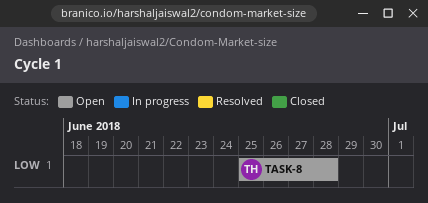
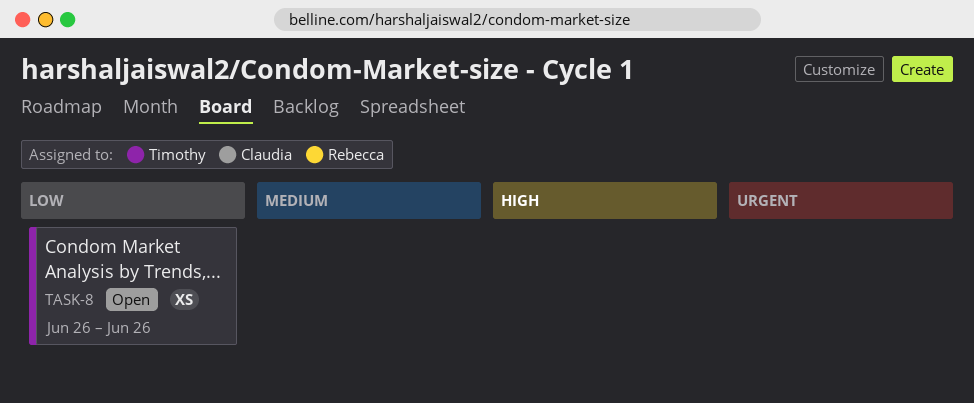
TASK-8, start: Jun 25 -> Jun 26
TASK-8, due: Jun 28 -> Jun 26

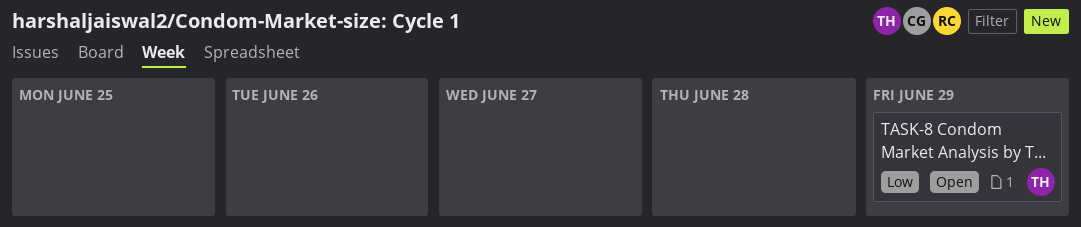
TASK-8, due: Jun 26 -> Jun 29

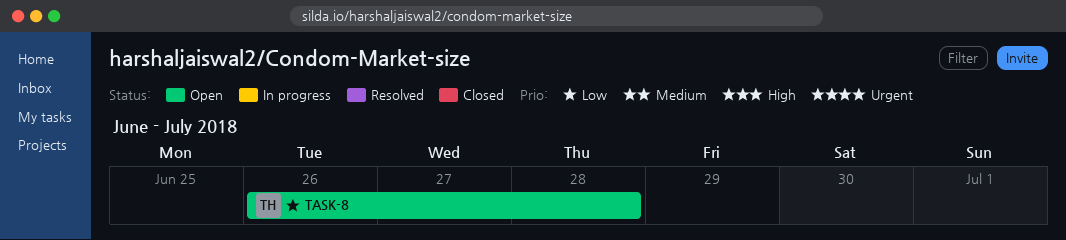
TASK-8, due: Jun 29 -> Jun 28

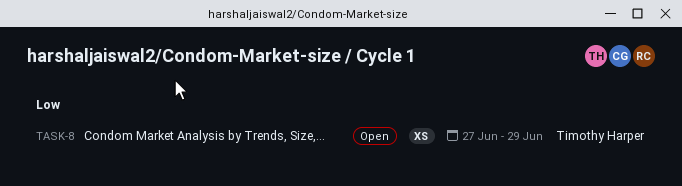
TASK-8, start: Jun 26 -> Jun 27
TASK-8, due: Jun 28 -> Jun 29

